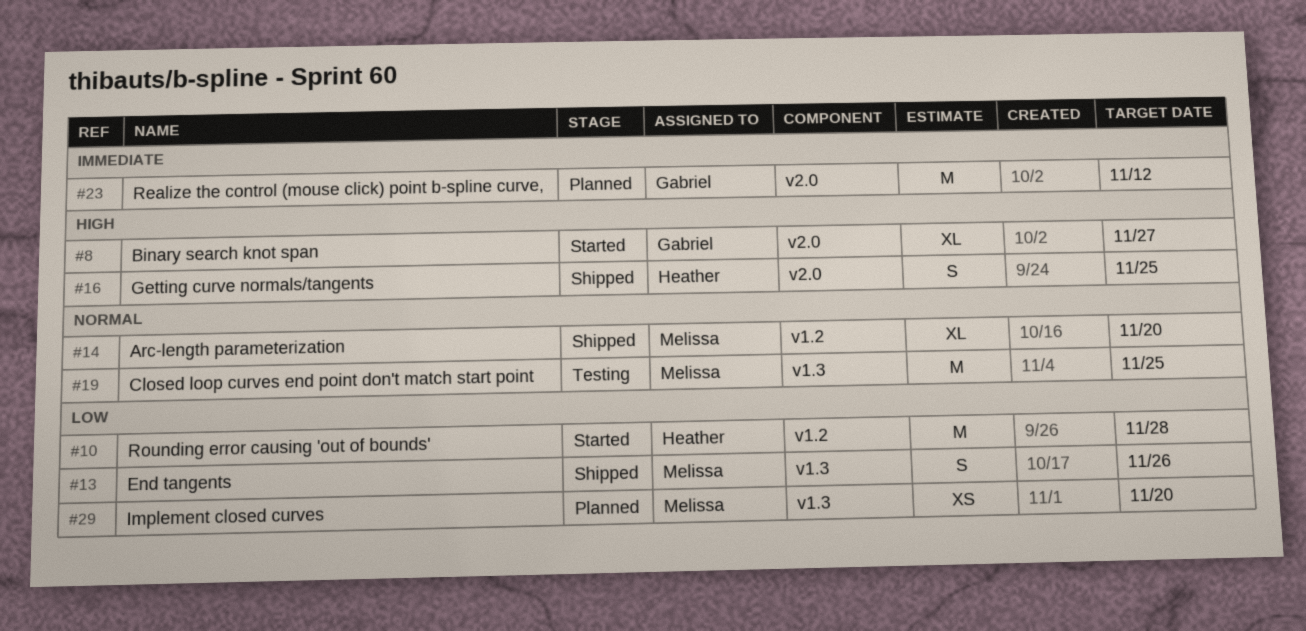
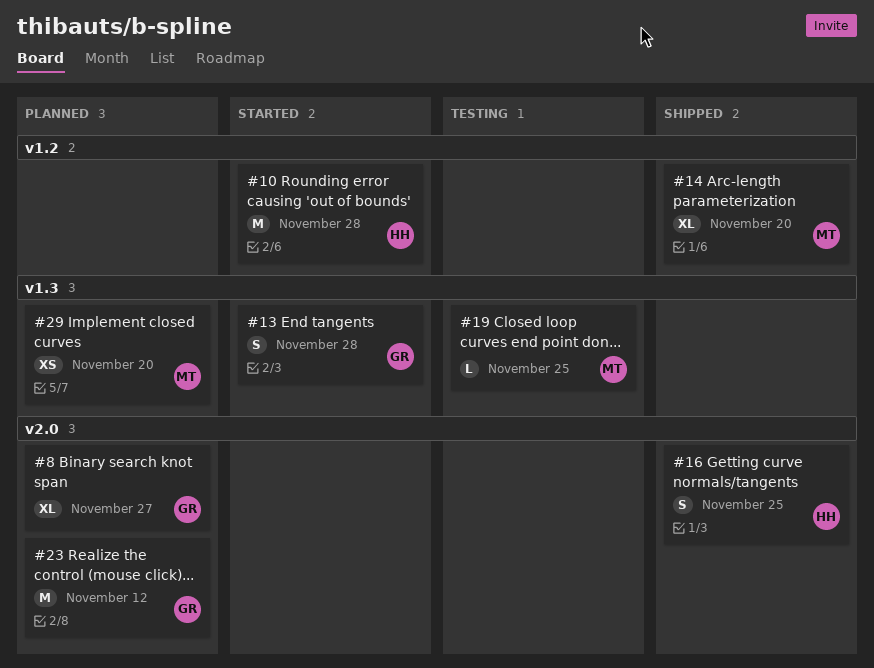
#8, status: Started -> Planned
#13, status: Shipped -> Started
#13, owner: Melissa -> Gabriel
#13, due: Nov 26 -> Nov 28
#19, estimate: M -> L

